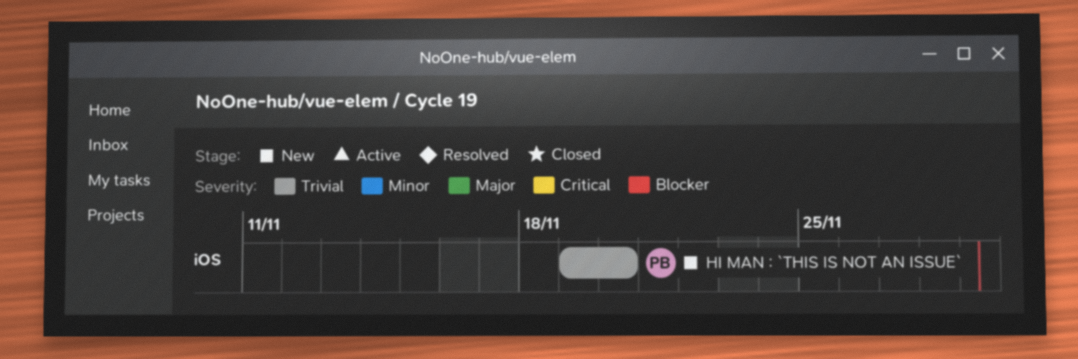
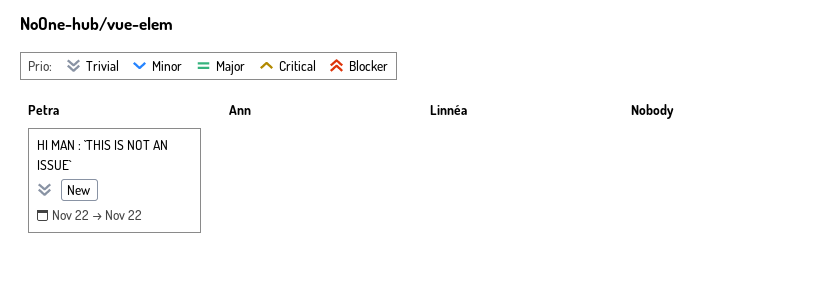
HI MAN : `THIS IS NOT AN ISSUE`, start: Nov 19 -> Nov 22
HI MAN : `THIS IS NOT AN ISSUE`, due: Nov 20 -> Nov 22

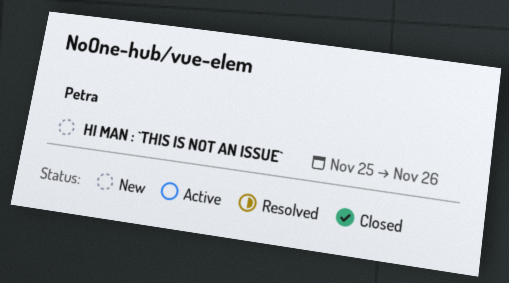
HI MAN : `THIS IS NOT AN ISSUE`, start: Nov 22 -> Nov 25
HI MAN : `THIS IS NOT AN ISSUE`, due: Nov 22 -> Nov 26

